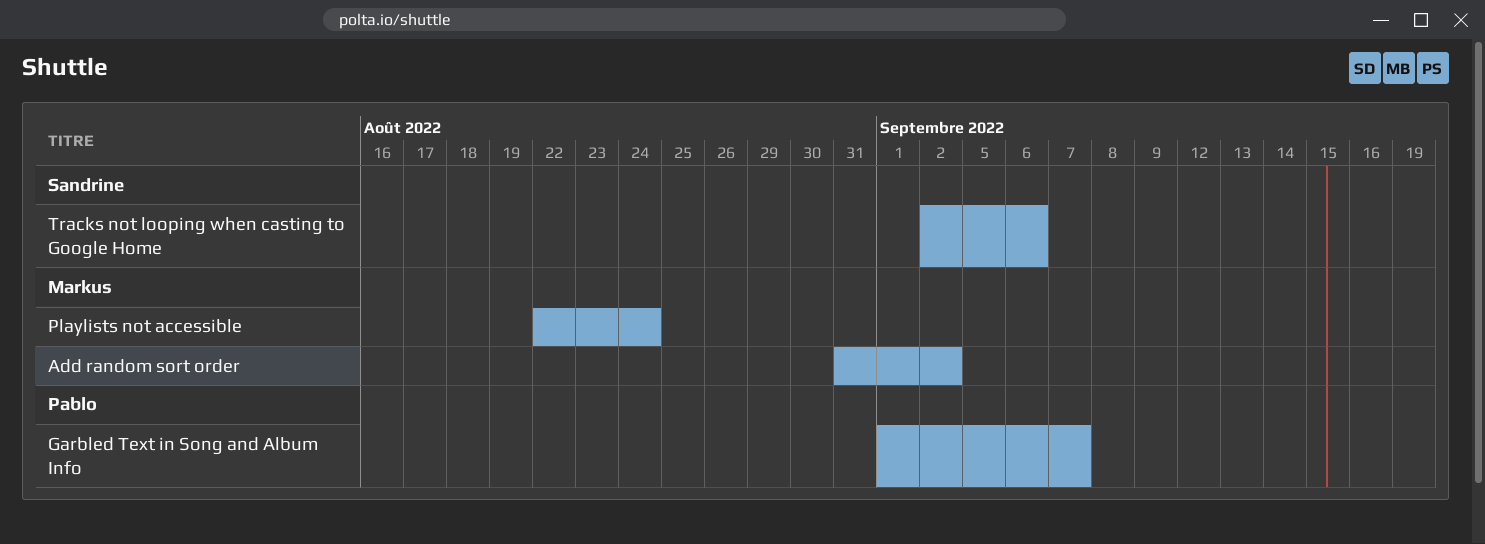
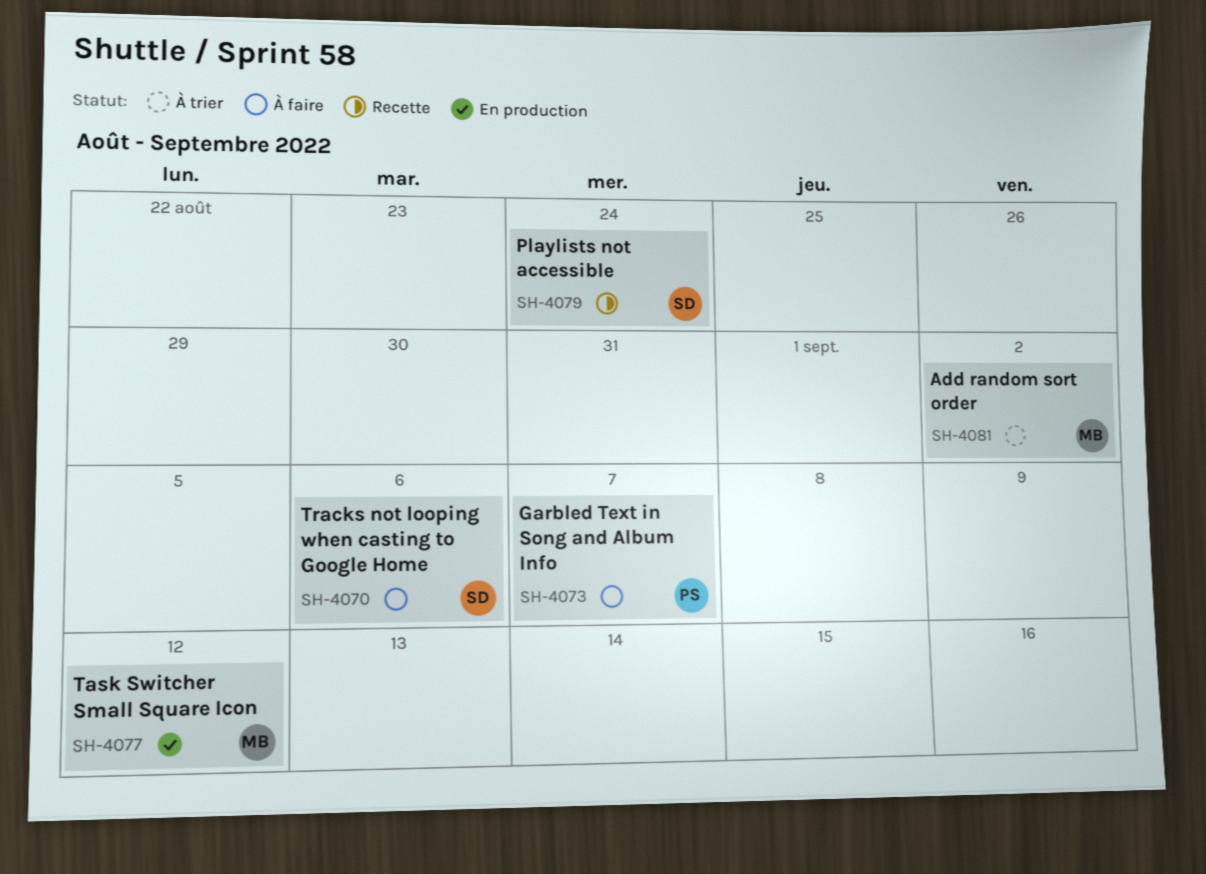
Playlists not accessible, owner: Markus -> Sandrine
Task Switcher Small Square Icon: none -> present

